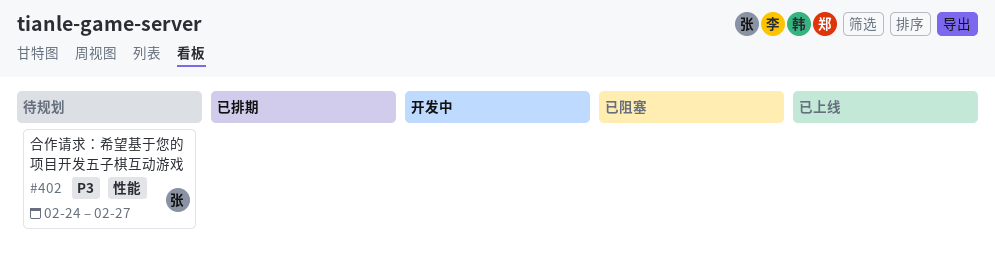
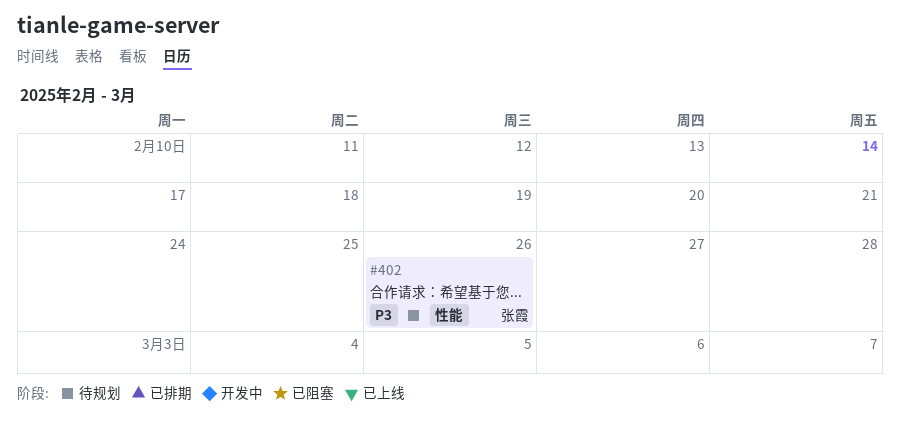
#402, due: Feb 27 -> Feb 26

